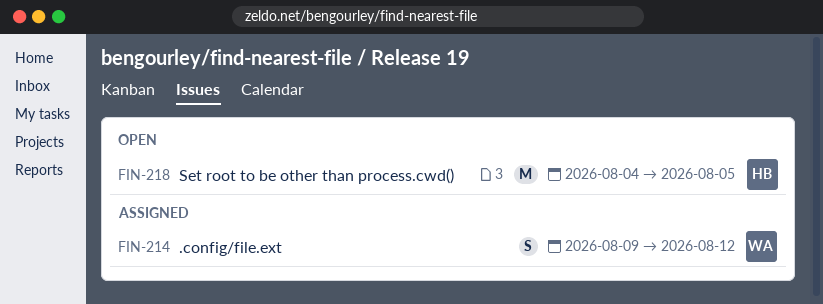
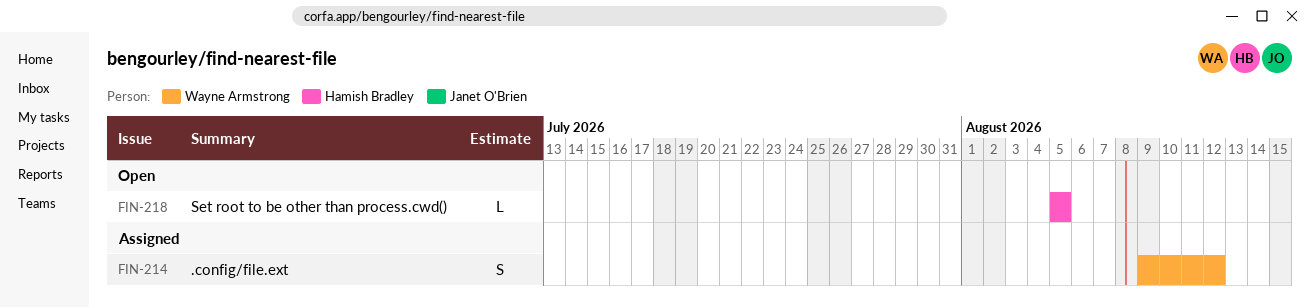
FIN-218, estimate: M -> L
FIN-218, start: Aug 4 -> Aug 5

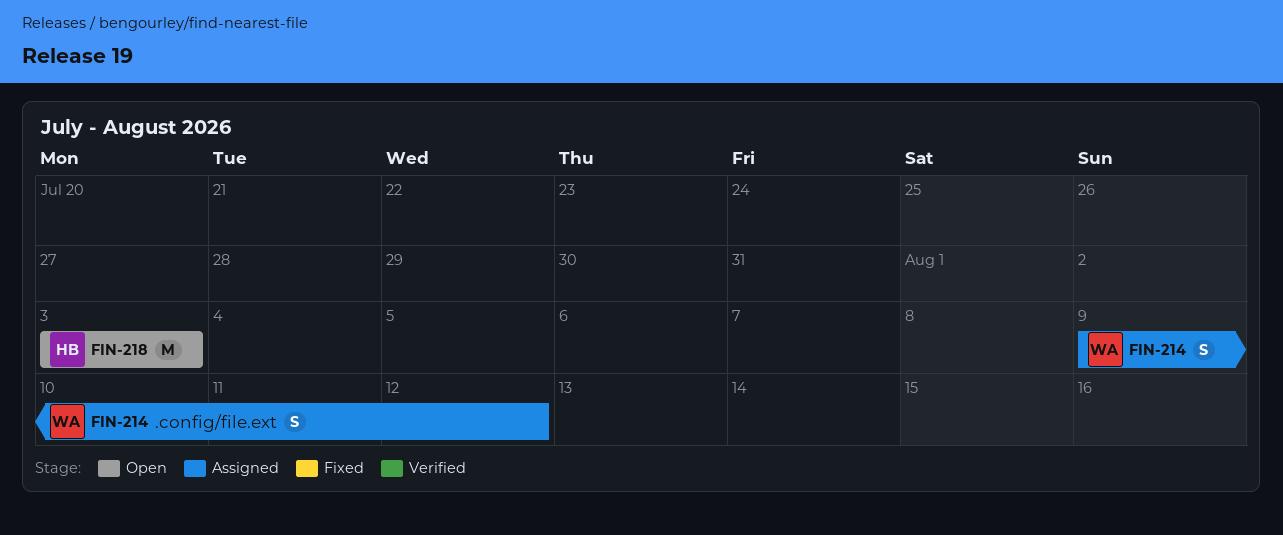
FIN-218, estimate: L -> M
FIN-218, start: Aug 5 -> Aug 3
FIN-218, due: Aug 5 -> Aug 3

